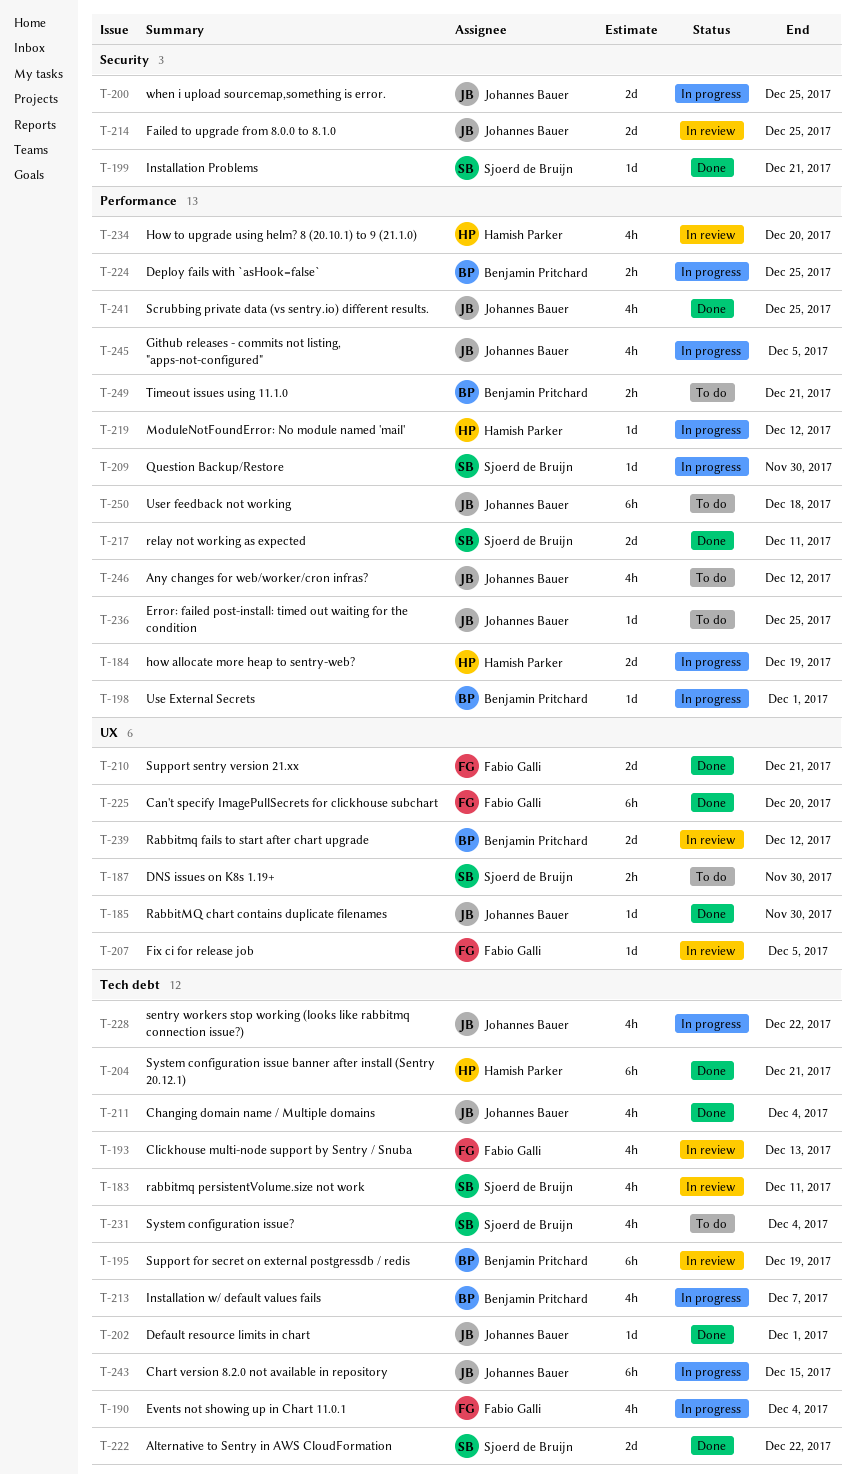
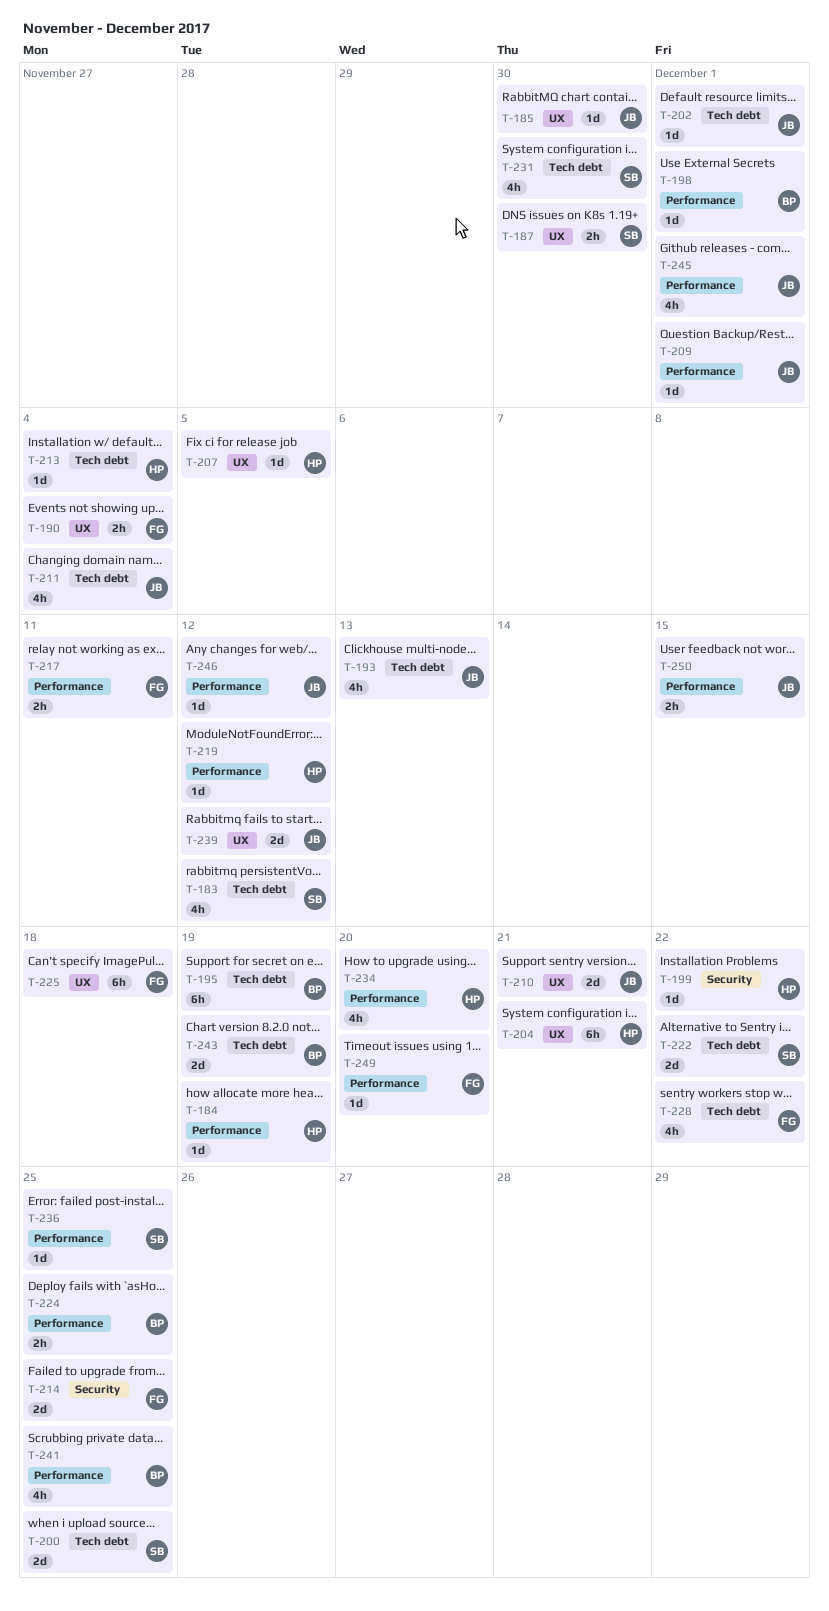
T-183, due: Dec 11 -> Dec 12
T-184, estimate: 2d -> 1d
T-190, label: Tech debt -> UX
T-190, estimate: 4h -> 2h
T-193, owner: Fabio Galli -> Johannes Bauer
T-199, owner: Sjoerd de Bruijn -> Hamish Parker
T-199, due: Dec 21 -> Dec 22
T-200, owner: Johannes Bauer -> Sjoerd de Bruijn
T-200, label: Security -> Tech debt
T-204, label: Tech debt -> UX
T-207, owner: Fabio Galli -> Hamish Parker
T-209, owner: Sjoerd de Bruijn -> Johannes Bauer
T-209, due: Nov 30 -> Dec 1
T-210, owner: Fabio Galli -> Johannes Bauer
T-213, owner: Benjamin Pritchard -> Hamish Parker
T-213, estimate: 4h -> 1d
T-213, due: Dec 7 -> Dec 4
T-214, owner: Johannes Bauer -> Fabio Galli
T-217, owner: Sjoerd de Bruijn -> Fabio Galli
T-217, estimate: 2d -> 2h
T-225, due: Dec 20 -> Dec 18
T-228, owner: Johannes Bauer -> Fabio Galli
T-231, due: Dec 4 -> Nov 30
T-236, owner: Johannes Bauer -> Sjoerd de Bruijn
T-239, owner: Benjamin Pritchard -> Johannes Bauer
T-241, owner: Johannes Bauer -> Benjamin Pritchard
T-243, owner: Johannes Bauer -> Benjamin Pritchard
T-243, estimate: 6h -> 2d
T-243, due: Dec 15 -> Dec 19
T-245, due: Dec 5 -> Dec 1
T-246, estimate: 4h -> 1d
T-249, owner: Benjamin Pritchard -> Fabio Galli
T-249, estimate: 2h -> 1d
T-249, due: Dec 21 -> Dec 20
T-250, estimate: 6h -> 2h
T-250, due: Dec 18 -> Dec 15

